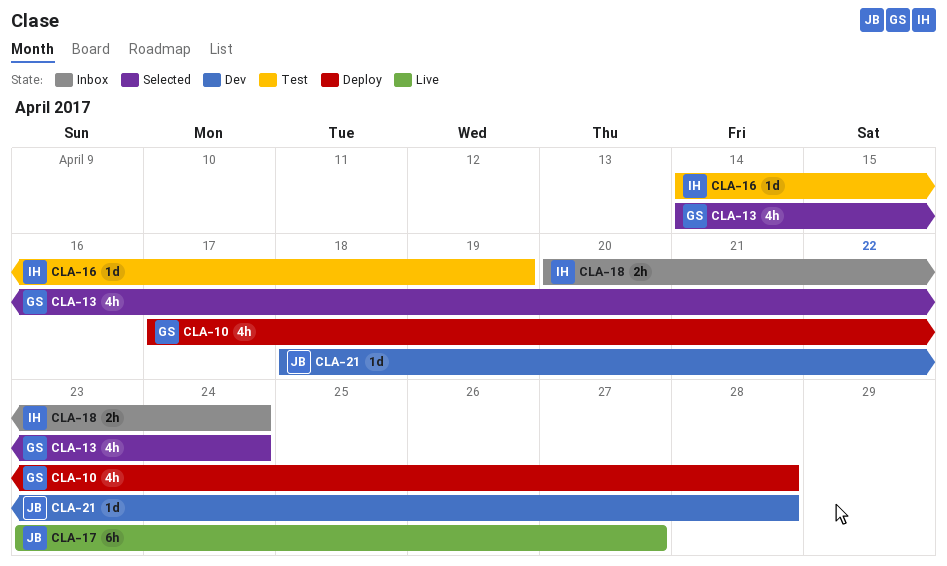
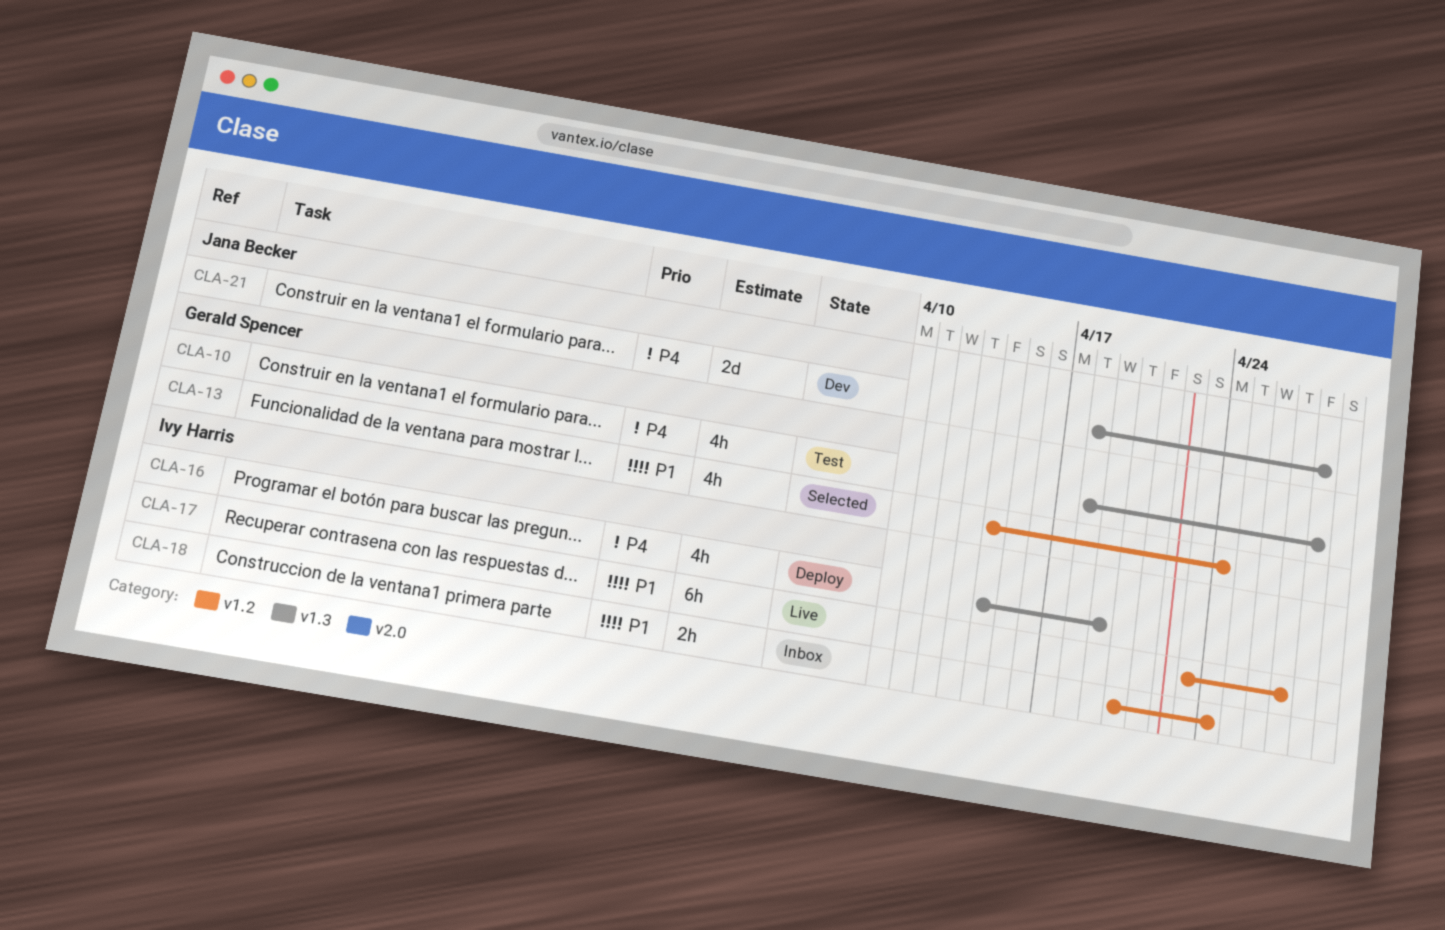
CLA-10, status: Deploy -> Test
CLA-10, start: Apr 17 -> Apr 18
CLA-16, status: Test -> Deploy
CLA-16, estimate: 1d -> 4h
CLA-17, owner: Jana Becker -> Ivy Harris
CLA-21, estimate: 1d -> 2d

